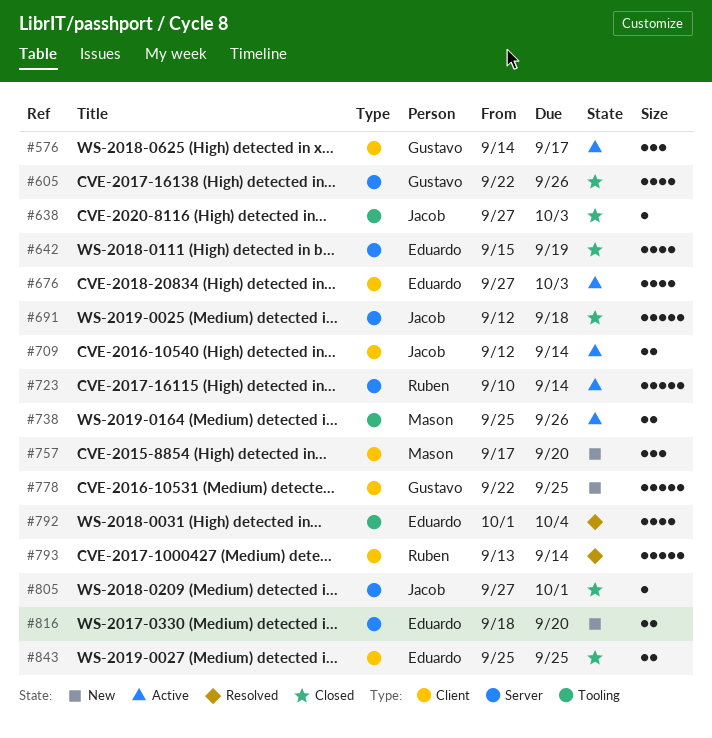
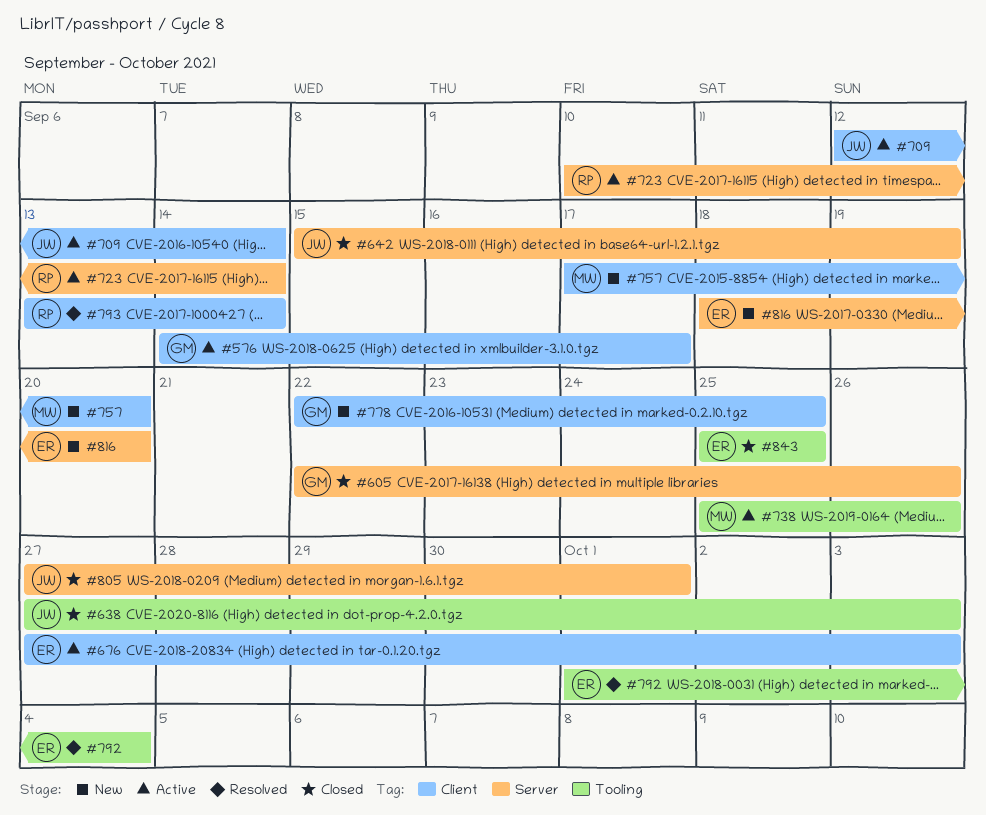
#642, owner: Eduardo -> Jacob
#691: present -> none
#843, label: Client -> Tooling

